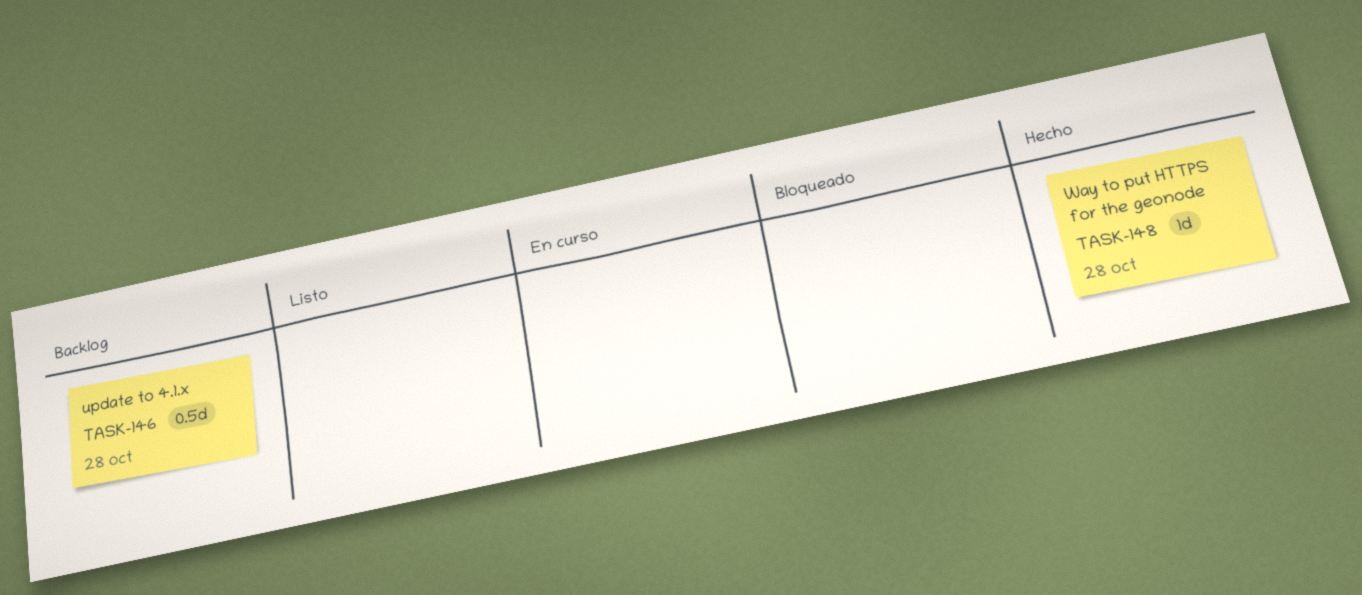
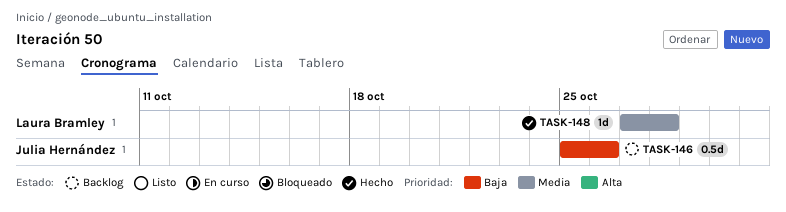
TASK-146, due: Oct 28 -> Oct 26

